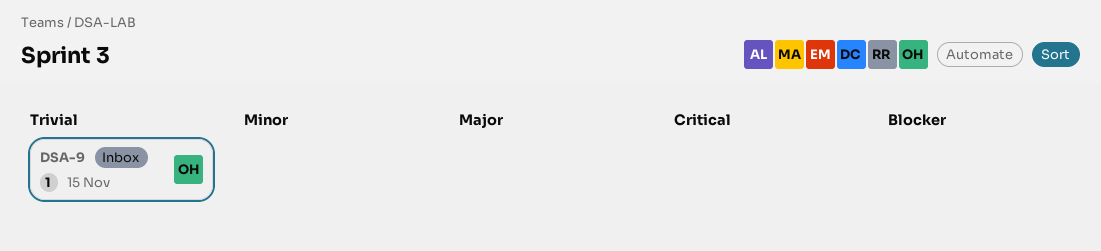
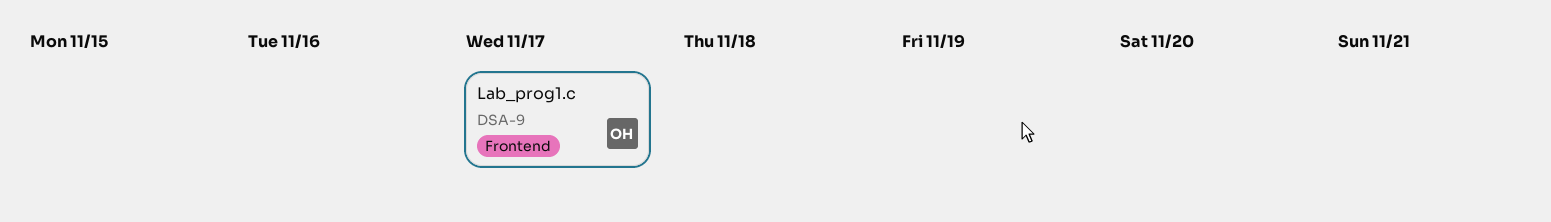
DSA-9, due: Nov 15 -> Nov 17

